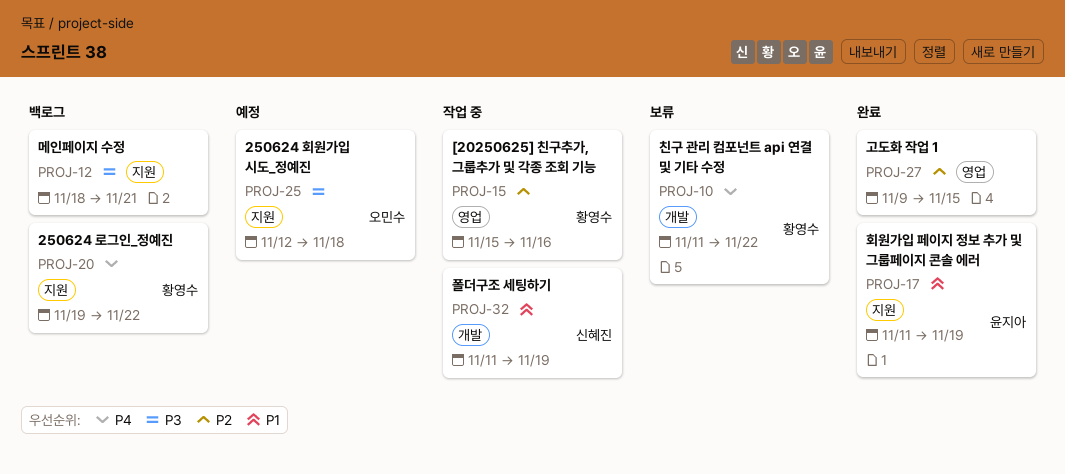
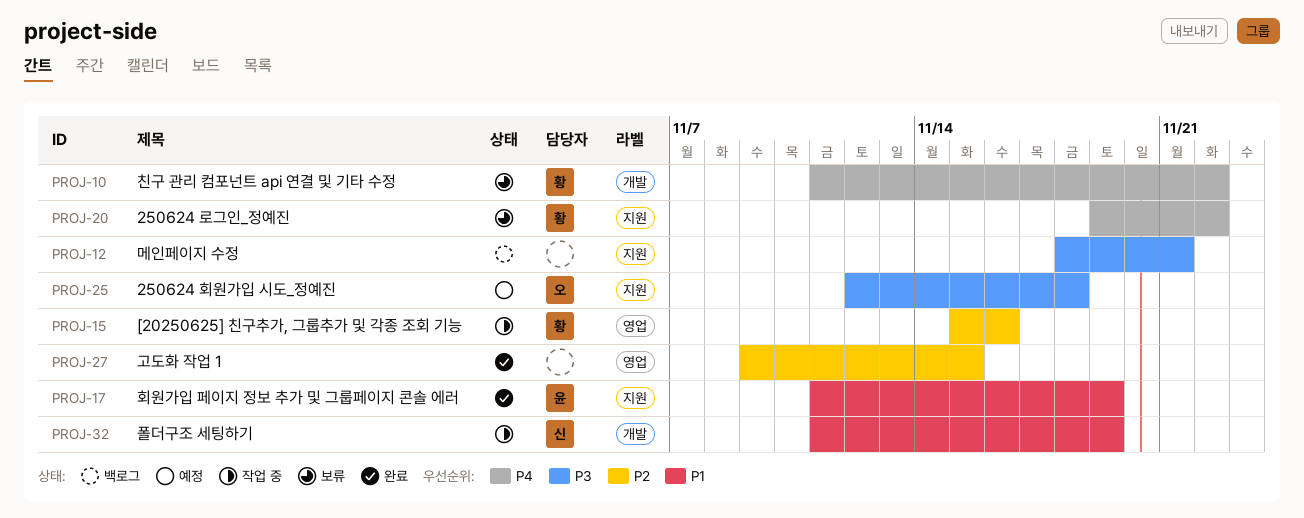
PROJ-20, status: 백로그 -> 보류

